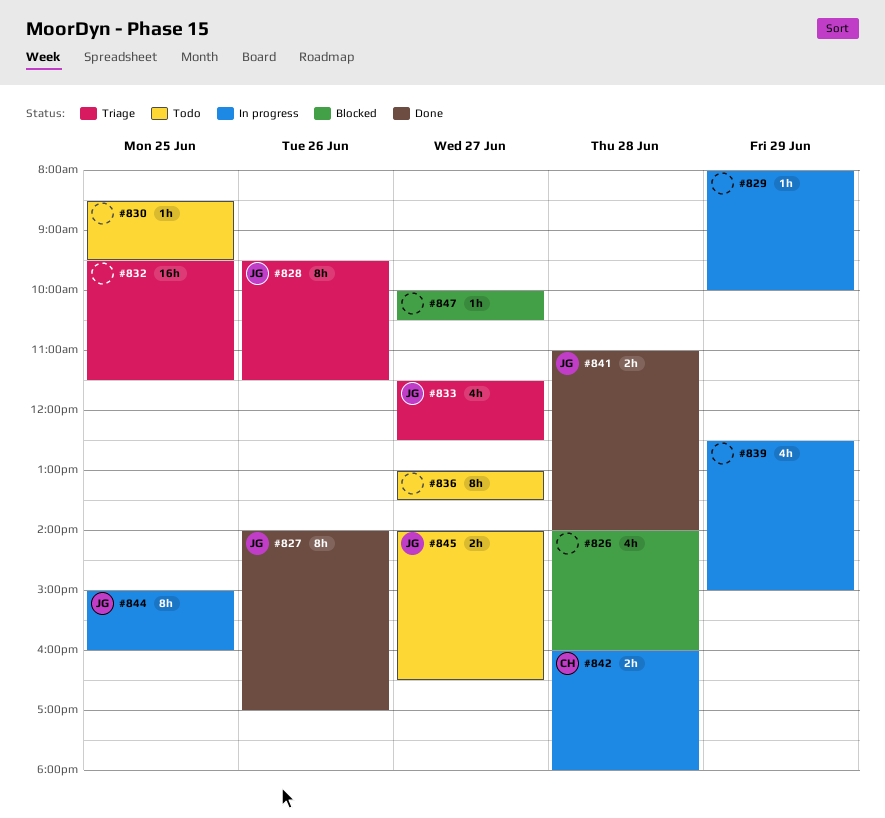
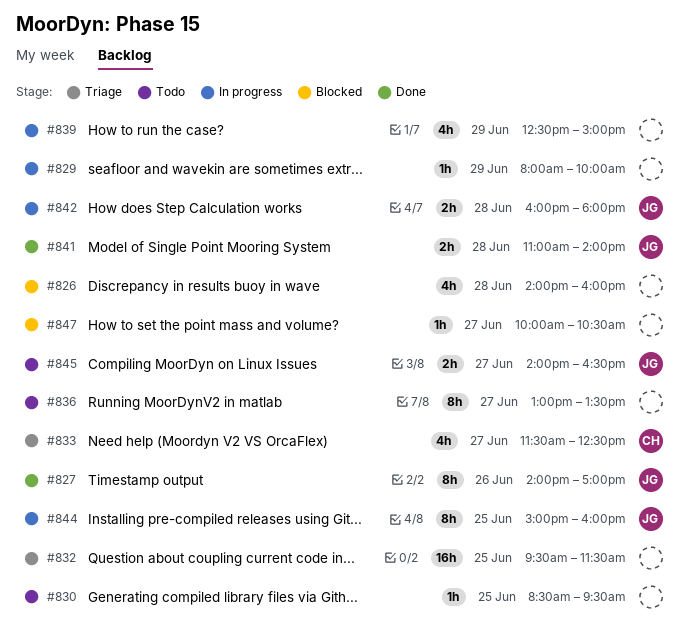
#828: present -> none
#833, owner: JG -> CH
#842, owner: CH -> JG

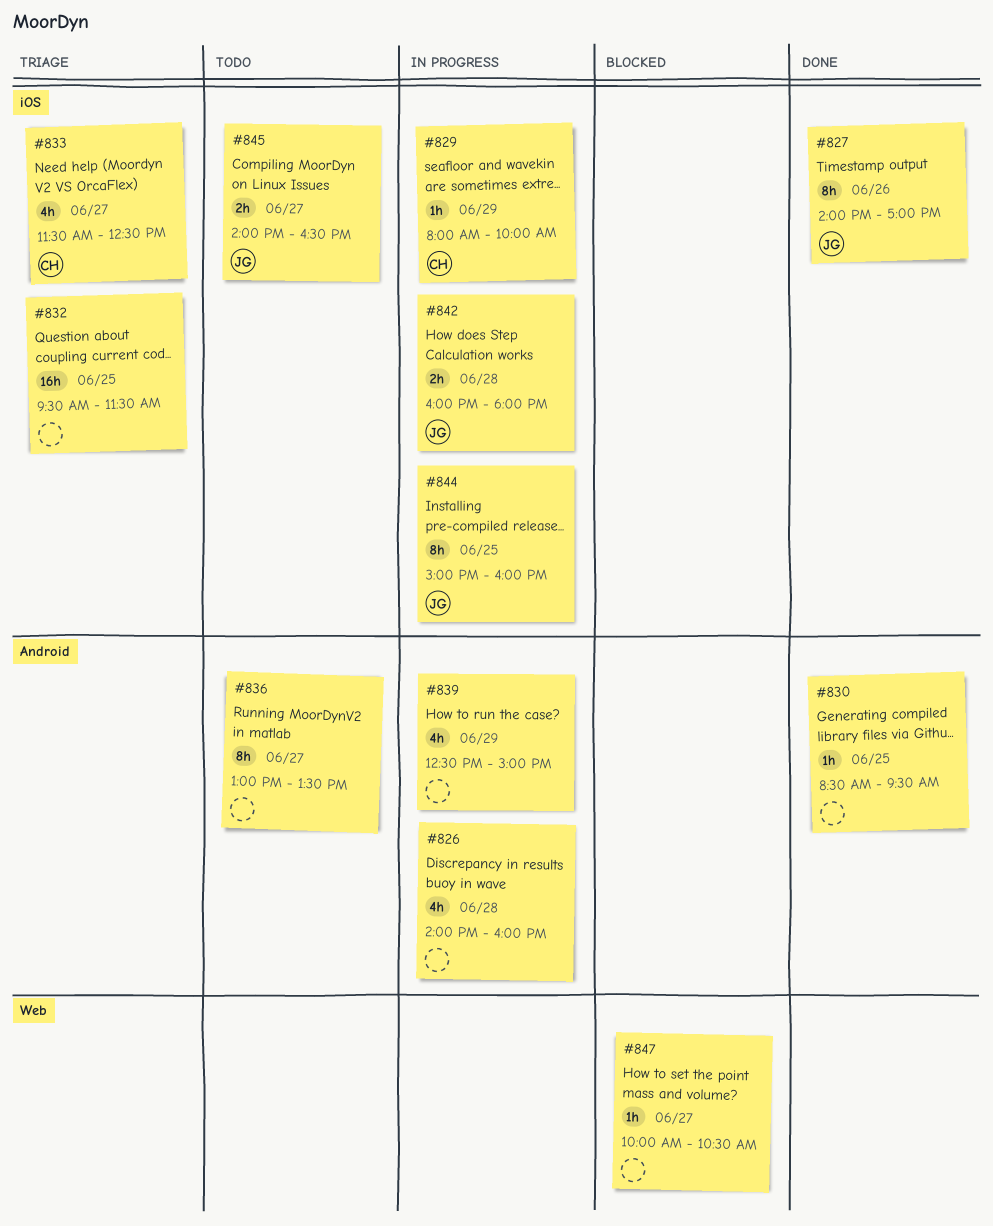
#826, status: Blocked -> In progress
#829, owner: none -> CH
#830, status: Todo -> Done
#841: present -> none

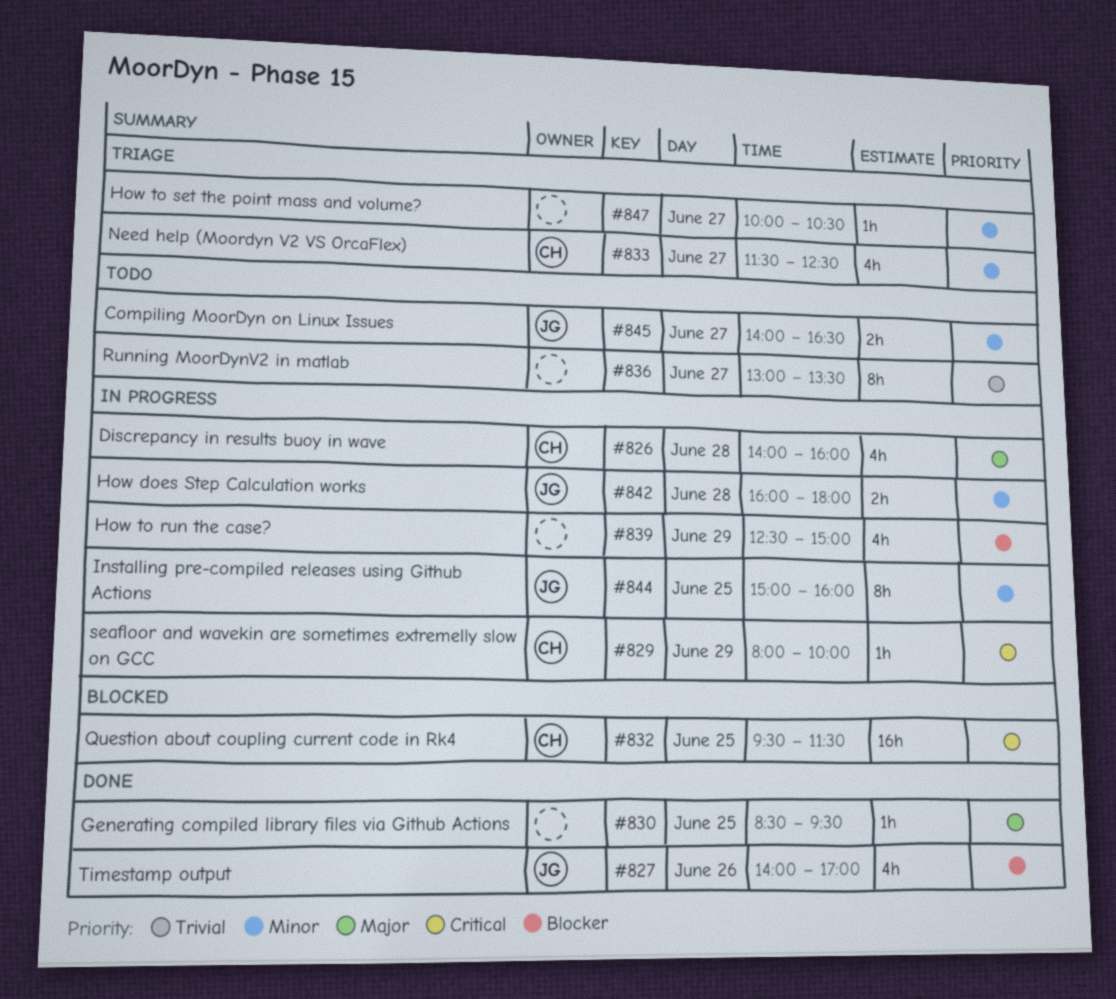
#826, owner: none -> CH
#827, estimate: 8h -> 4h
#832, status: Triage -> Blocked
#832, owner: none -> CH
#847, status: Blocked -> Triage

